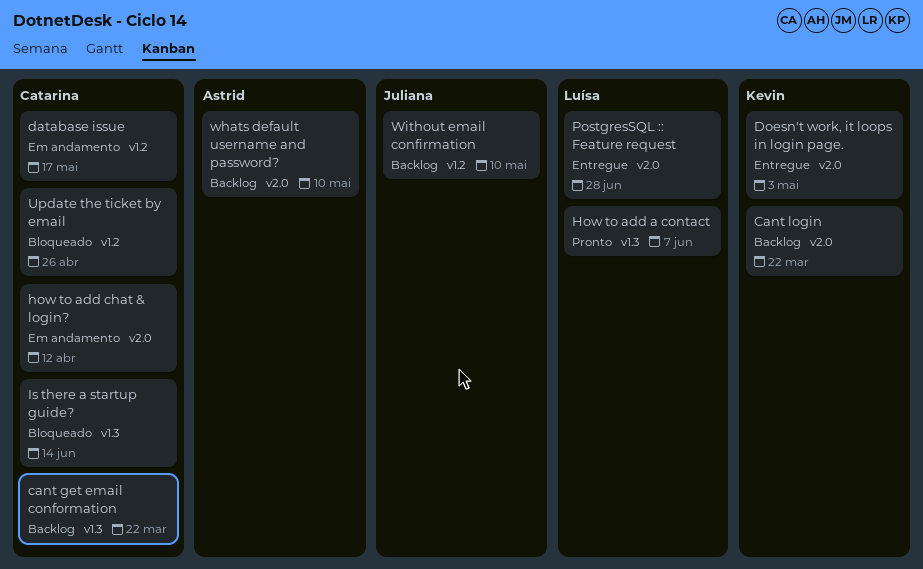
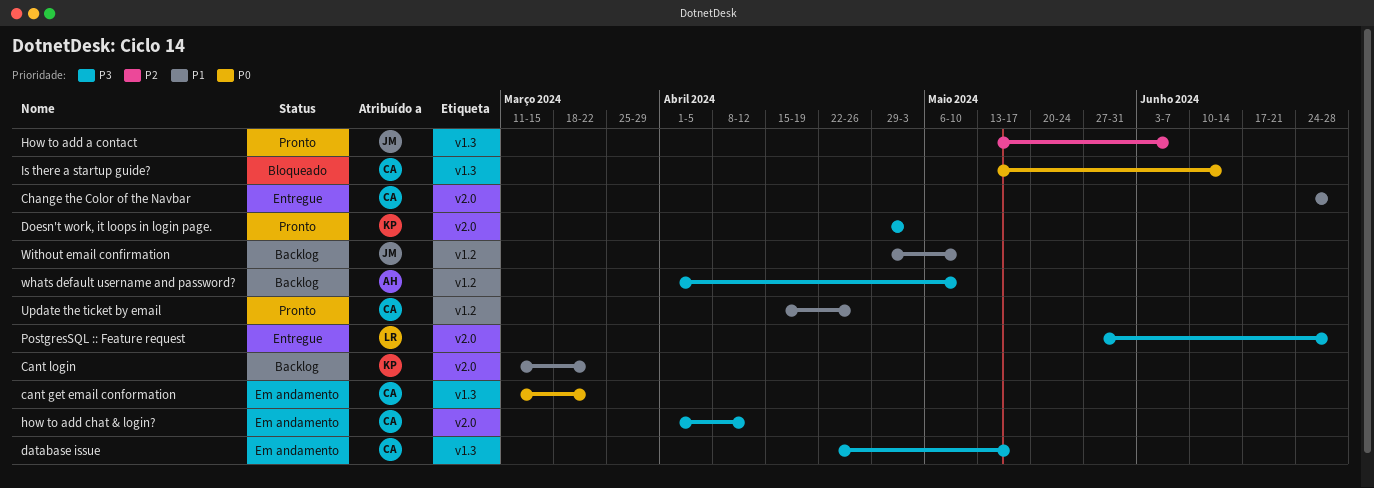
cant get email conformation, status: Backlog -> Em andamento
Change the Color of the Navbar: none -> present
database issue, label: v1.2 -> v1.3
Doesn't work, it loops in login page., status: Entregue -> Pronto
How to add a contact, owner: Luísa -> Juliana
Update the ticket by email, status: Bloqueado -> Pronto
whats default username and password?, label: v2.0 -> v1.2

